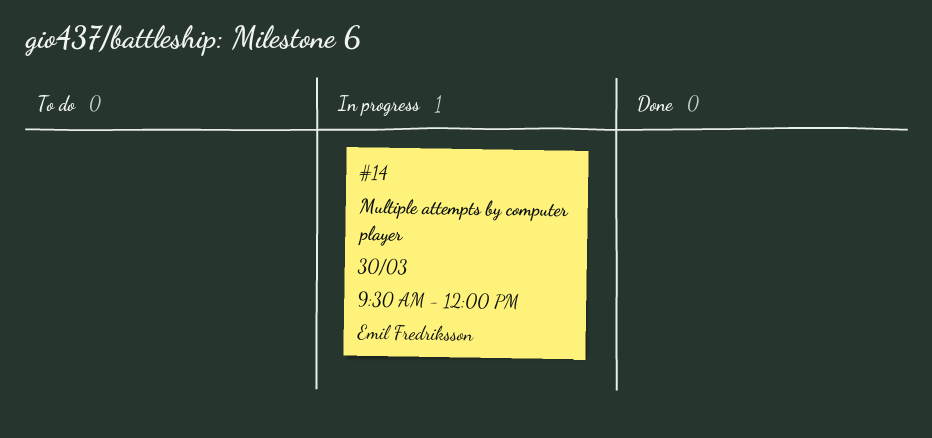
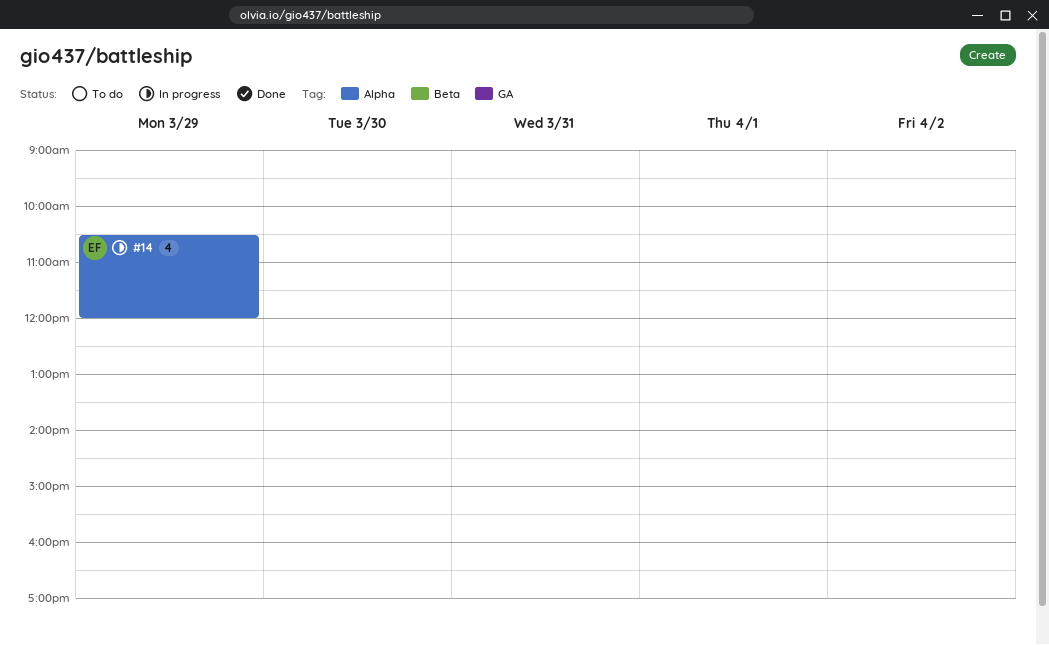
#14, day: Mar 30 -> Mar 29
#14, begins: 09:30 -> 10:30

